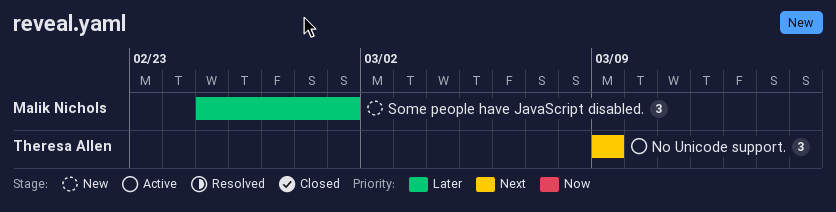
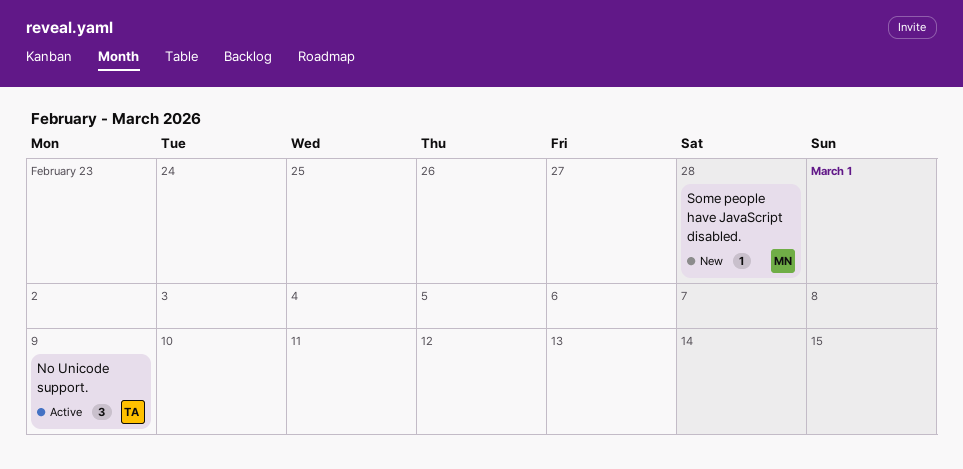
Some people have JavaScript disabled., estimate: 3 -> 1
Some people have JavaScript disabled., due: Mar 1 -> Feb 28

